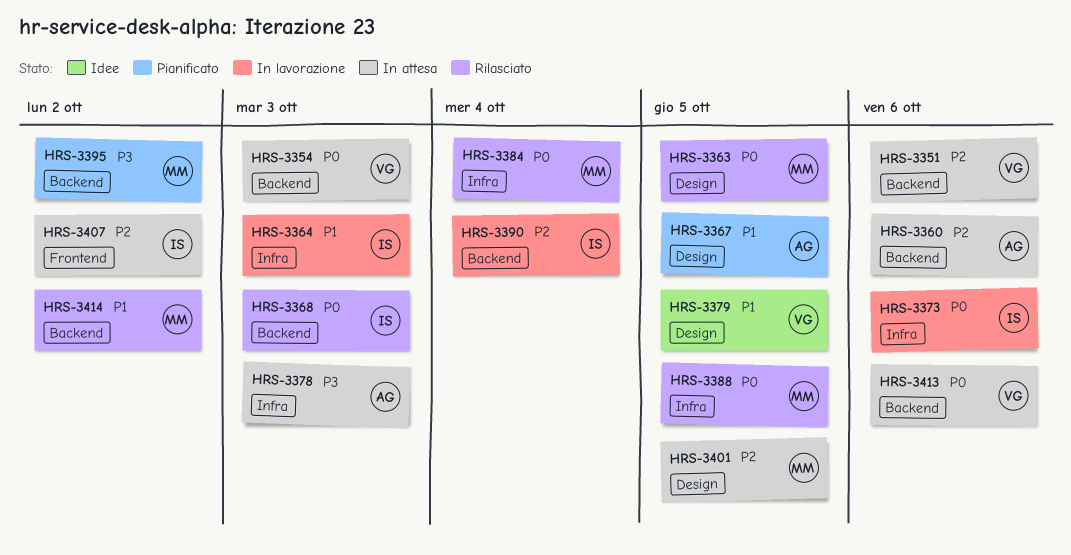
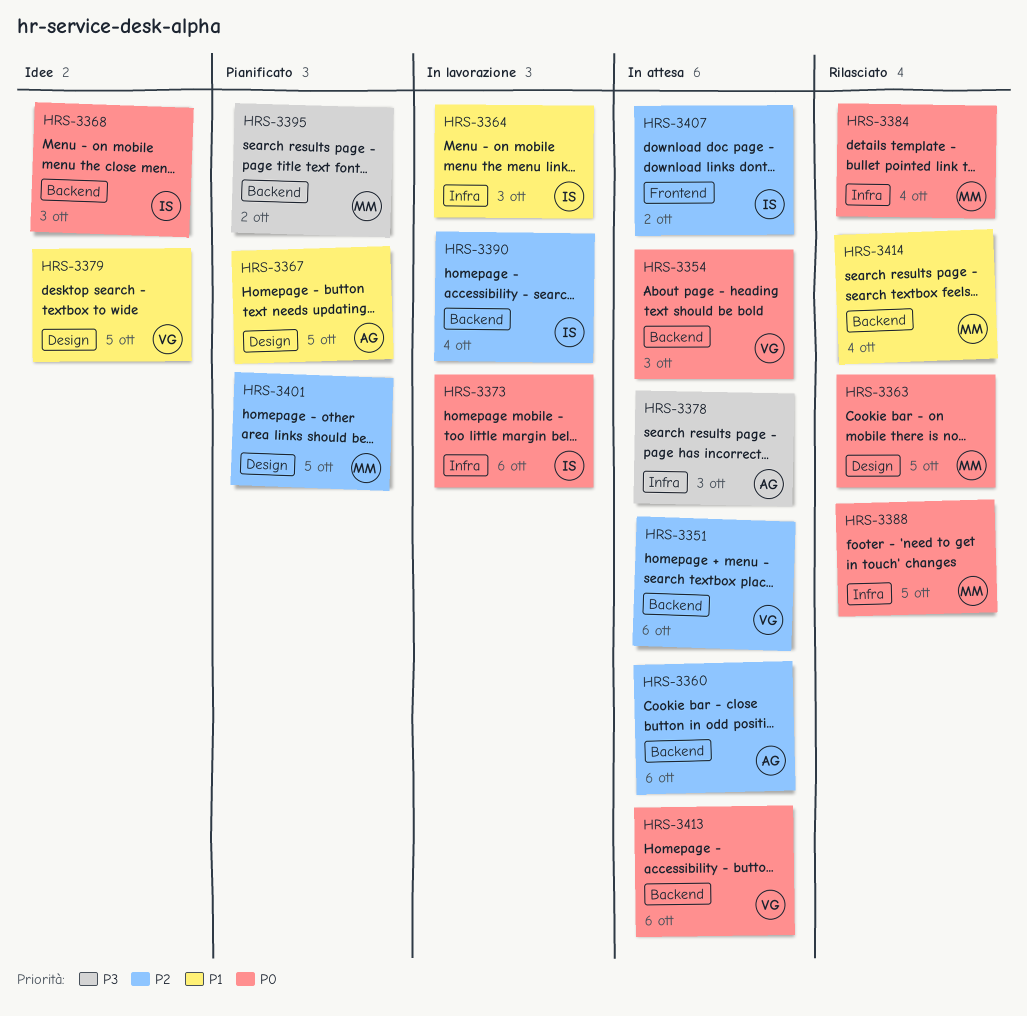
HRS-3368, status: Rilasciato -> Idee
HRS-3401, status: In attesa -> Pianificato
HRS-3414, due: Oct 2 -> Oct 4

